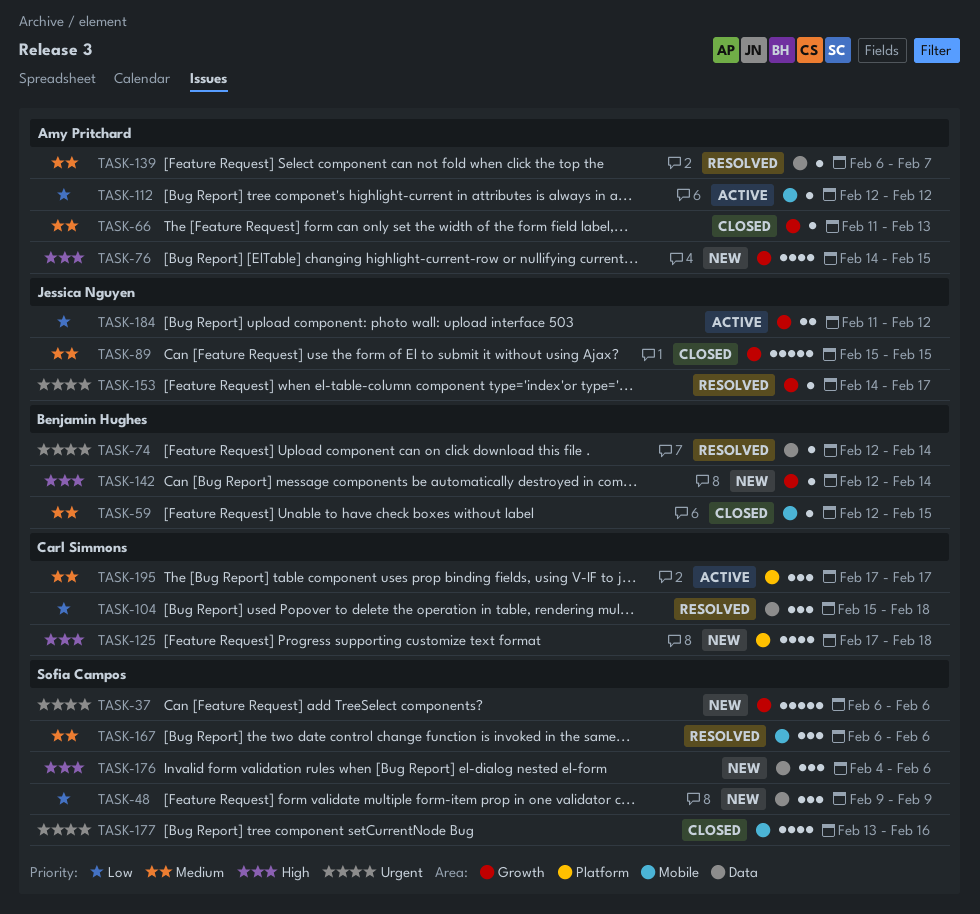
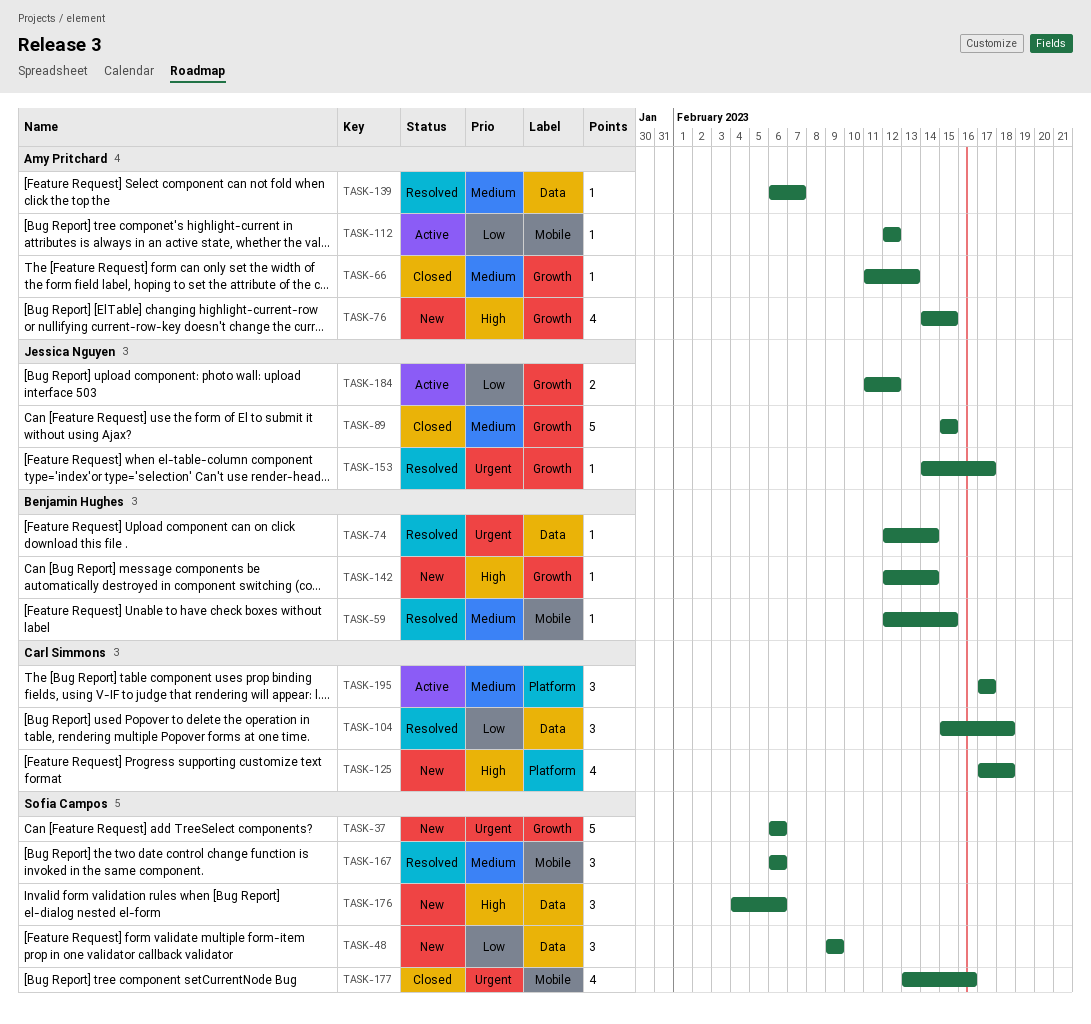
TASK-59, status: Closed -> Resolved

